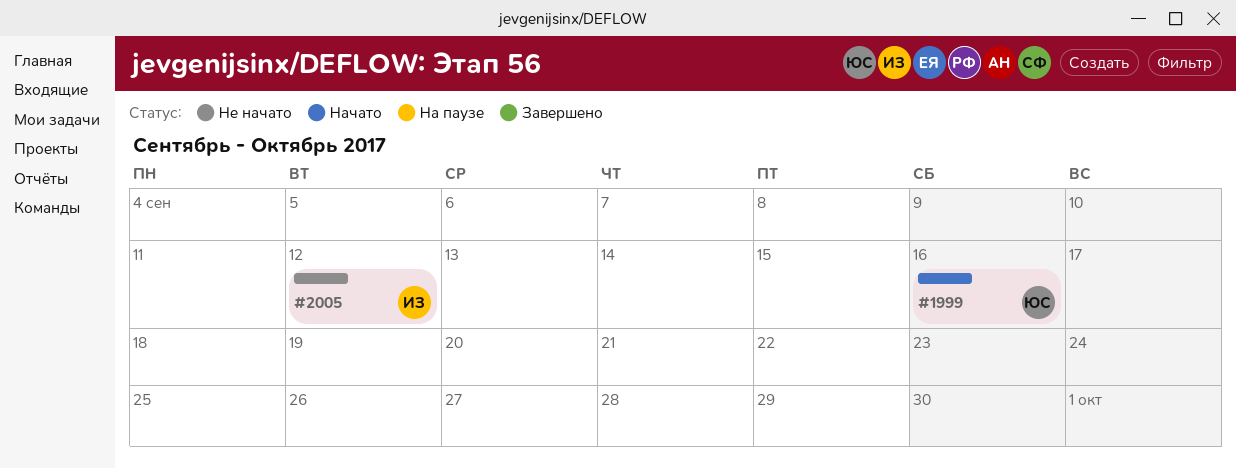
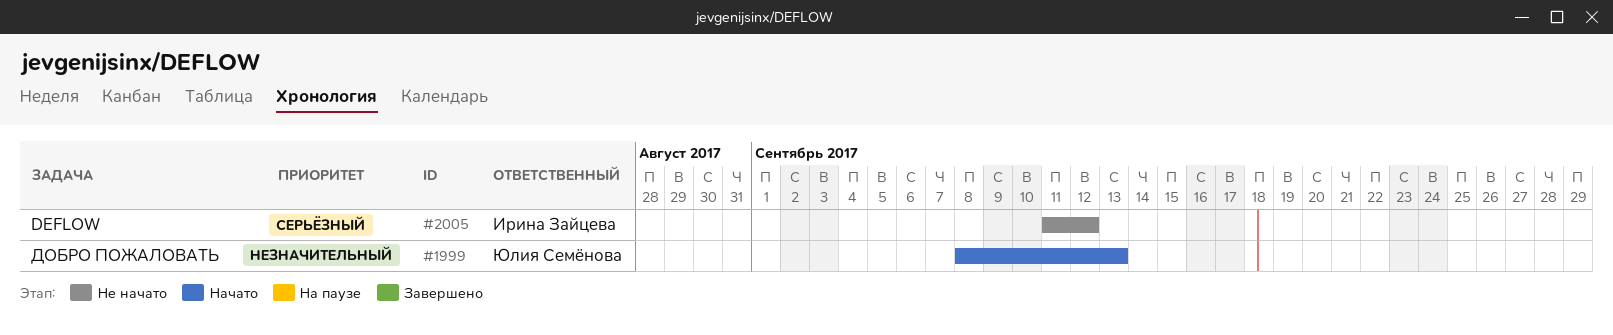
#1999, due: Sep 16 -> Sep 13

